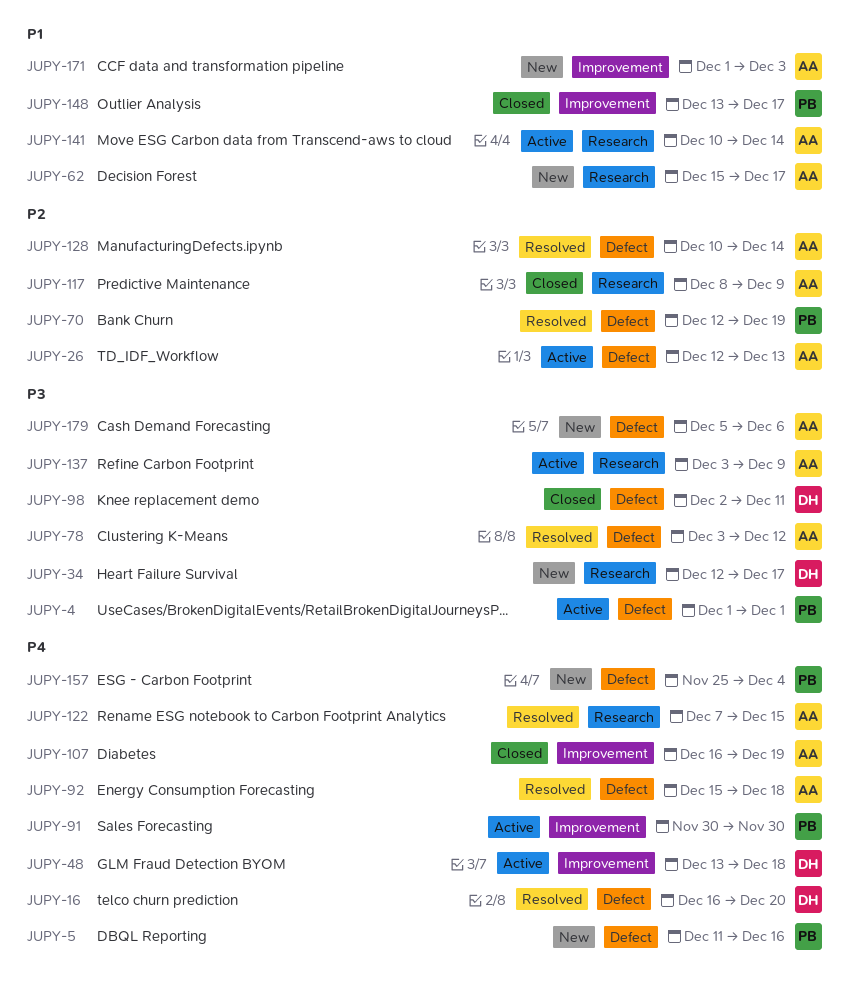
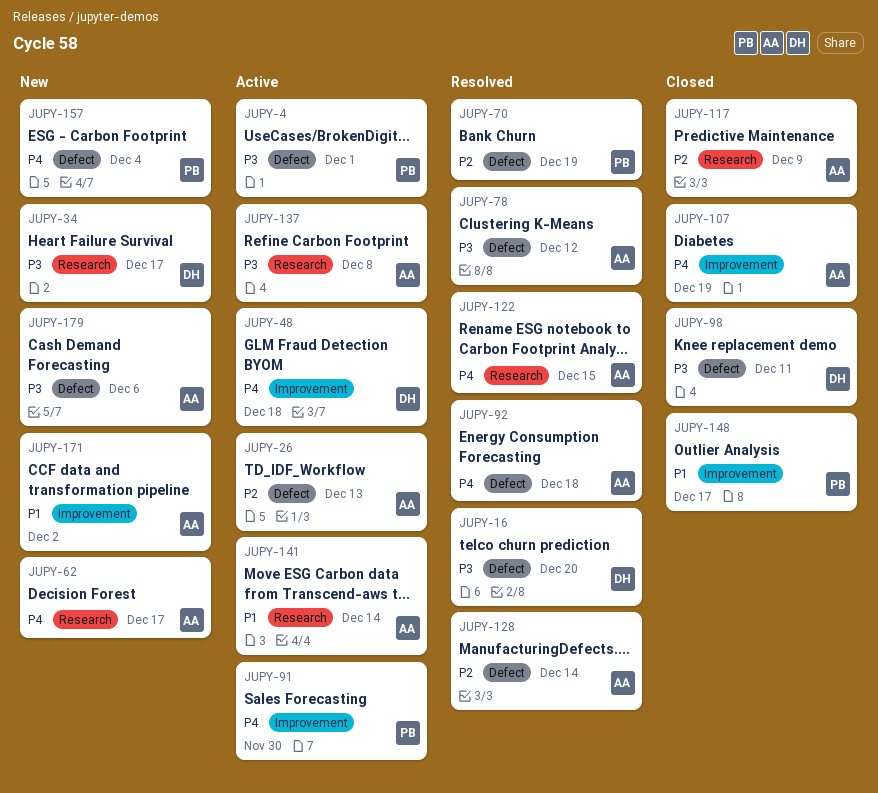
JUPY-5: present -> none
JUPY-16, priority: P4 -> P3
JUPY-62, priority: P1 -> P4
JUPY-137, due: Dec 9 -> Dec 8
JUPY-171, due: Dec 3 -> Dec 2

